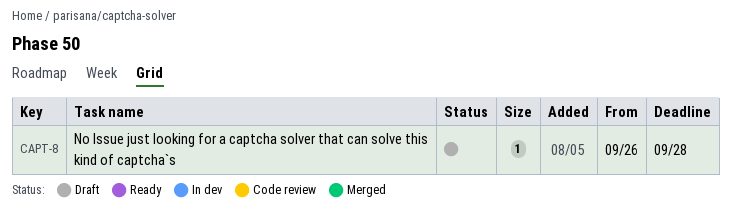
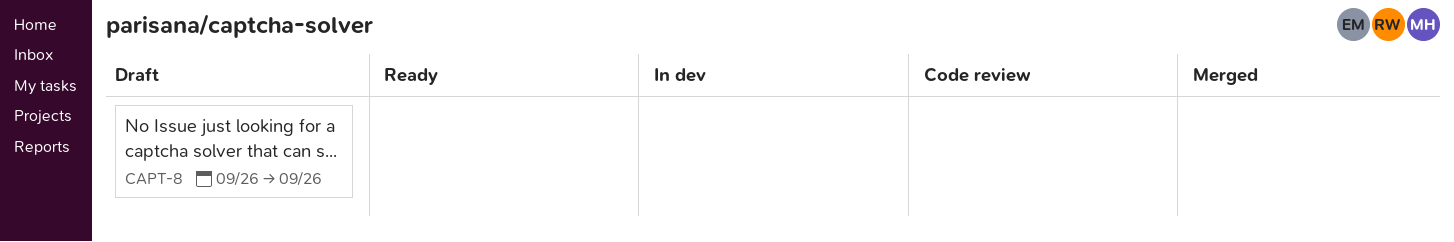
CAPT-8, due: Sep 28 -> Sep 26

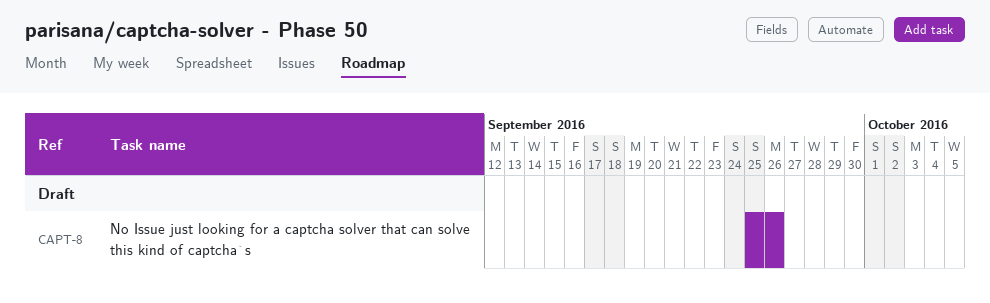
CAPT-8, start: Sep 26 -> Sep 25

